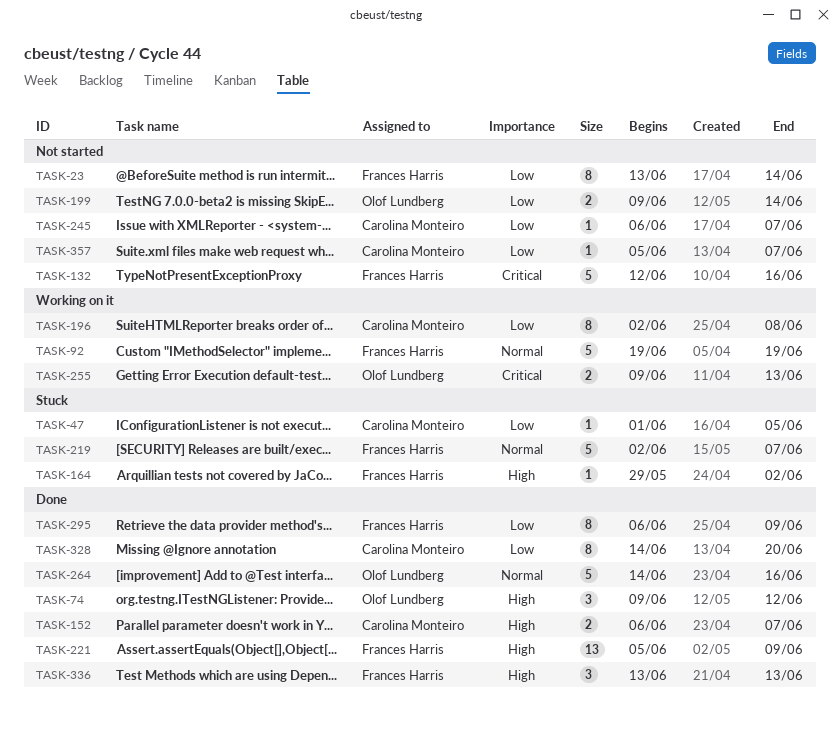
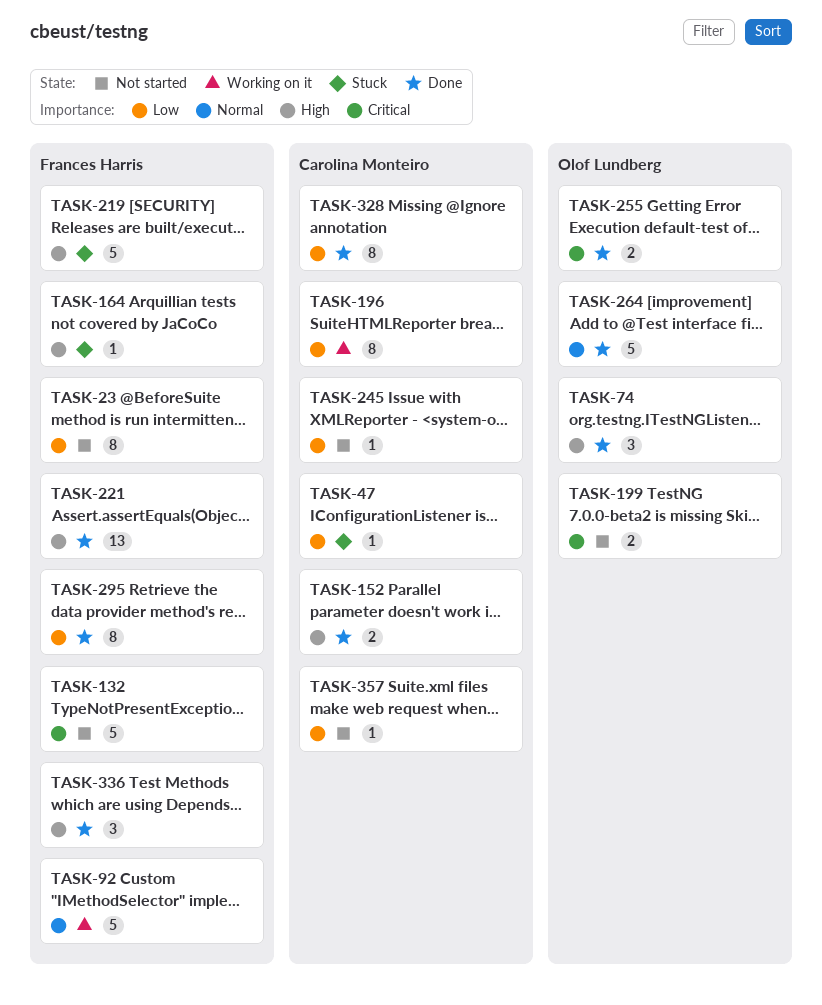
TASK-199, priority: Low -> Critical
TASK-219, priority: Normal -> High
TASK-255, status: Working on it -> Done

